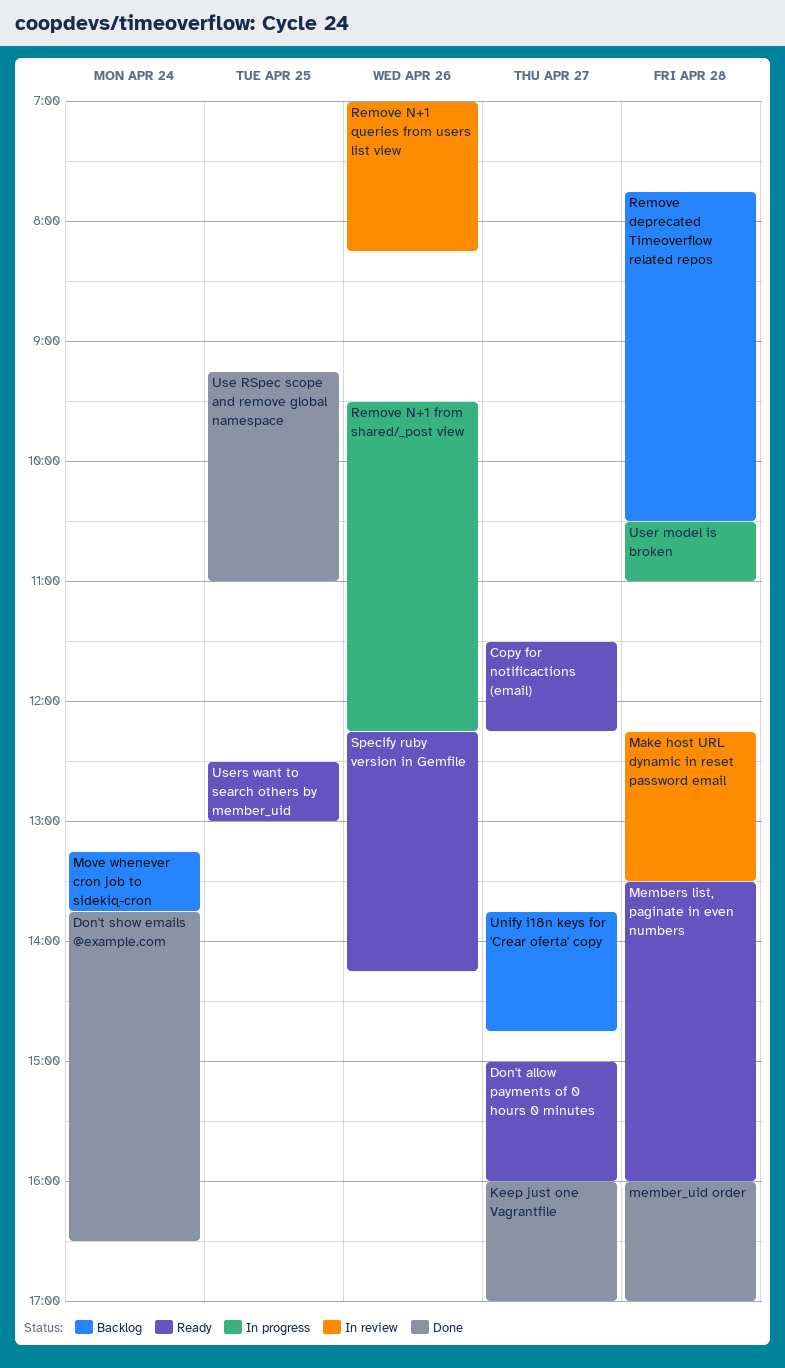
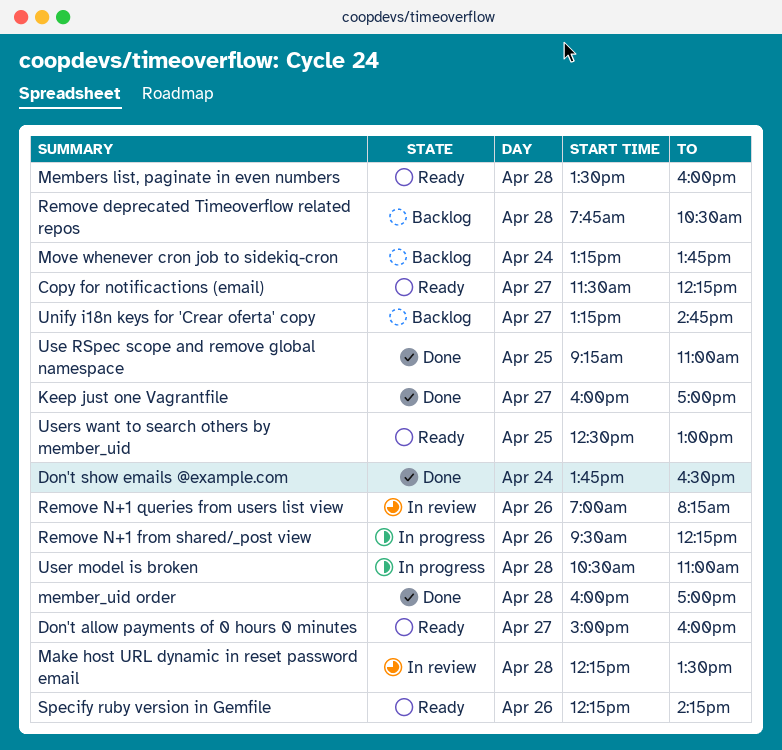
Unify i18n keys for 'Crear oferta' copy, begins: 13:45 -> 13:15

